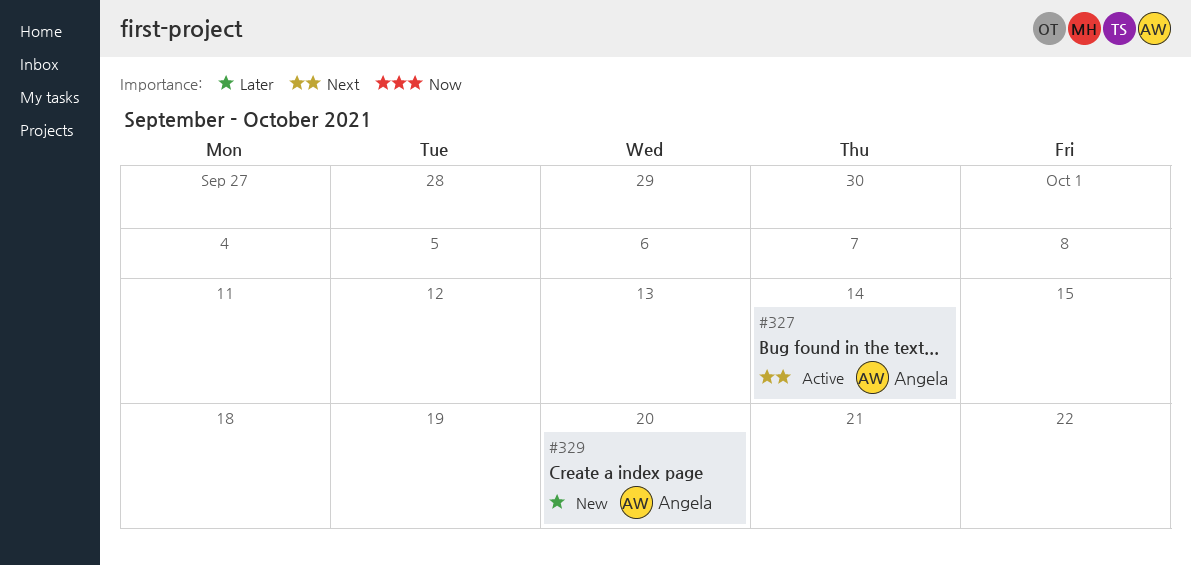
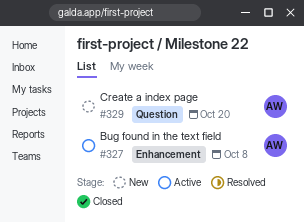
#327, due: Oct 14 -> Oct 8

